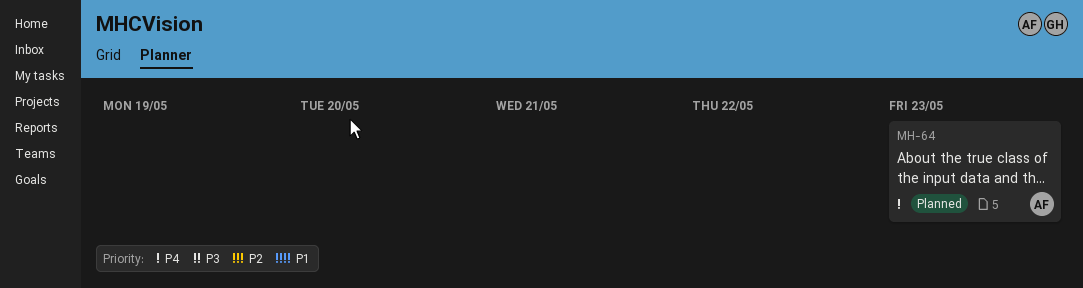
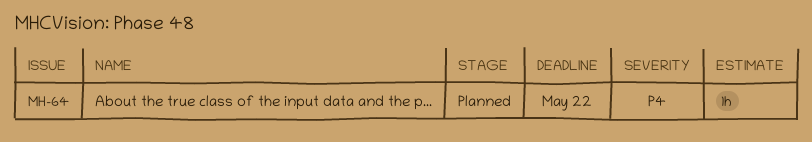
MH-64, due: May 23 -> May 22

